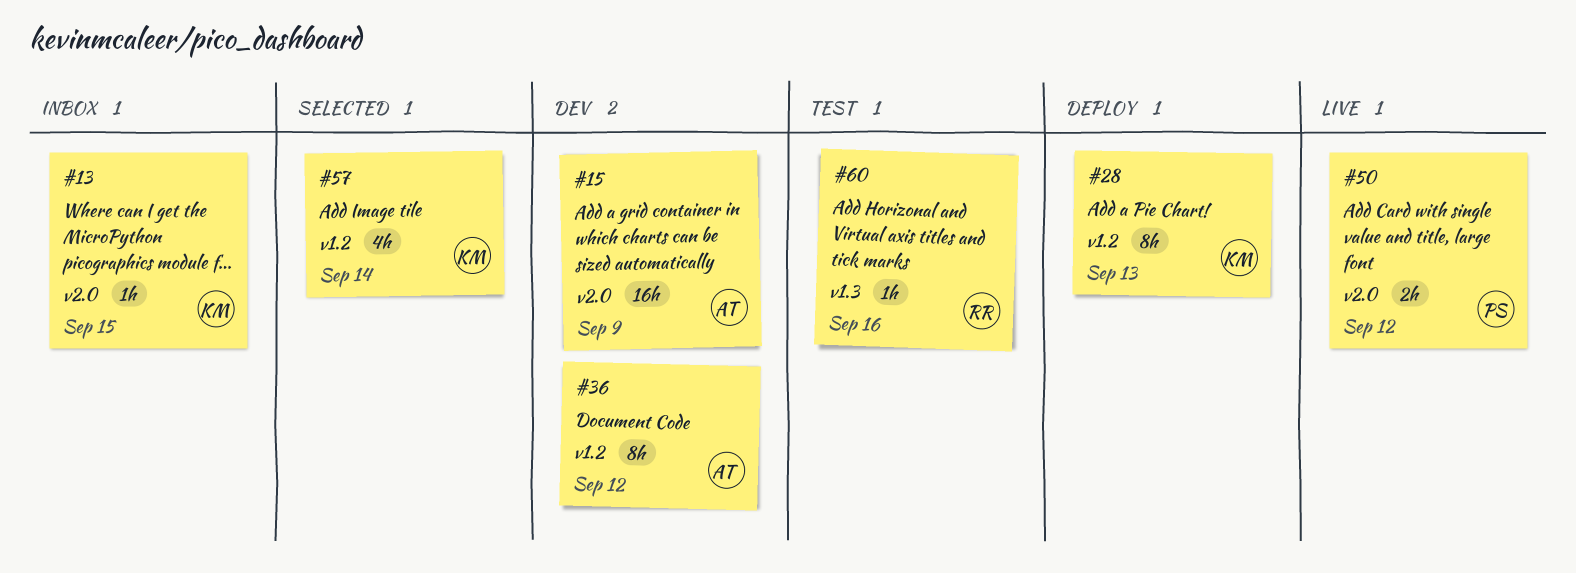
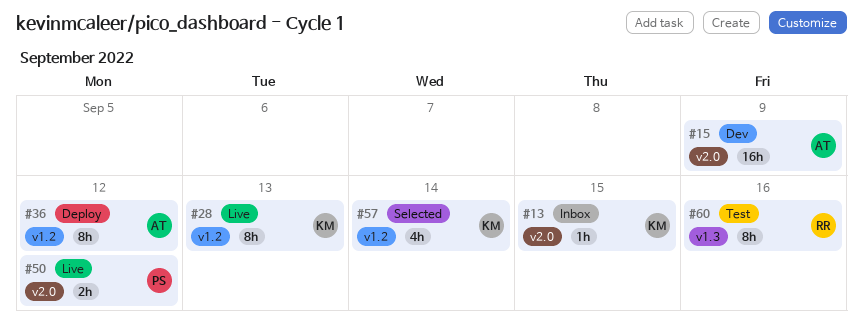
#28, status: Deploy -> Live
#36, status: Dev -> Deploy
#60, estimate: 1h -> 8h

